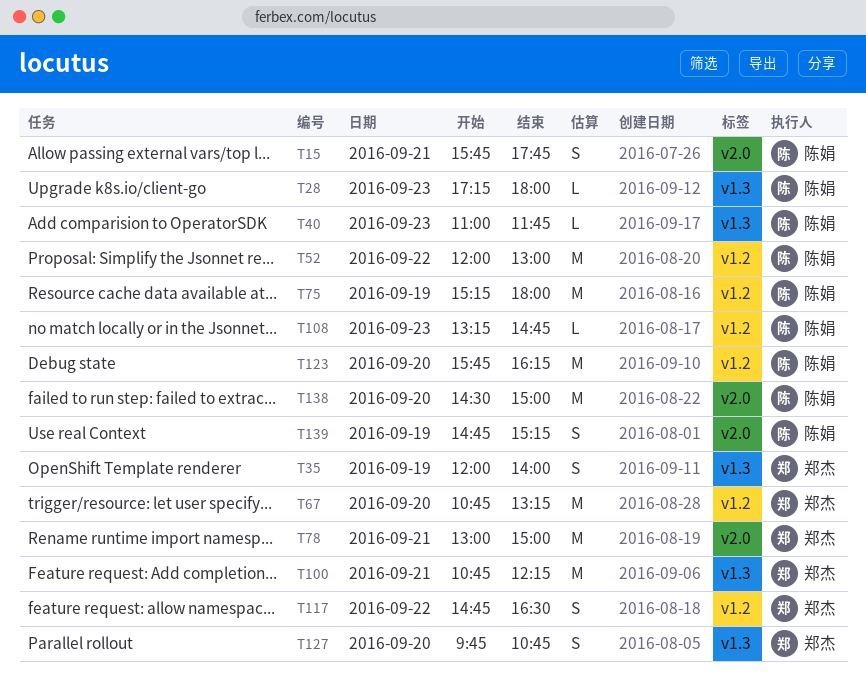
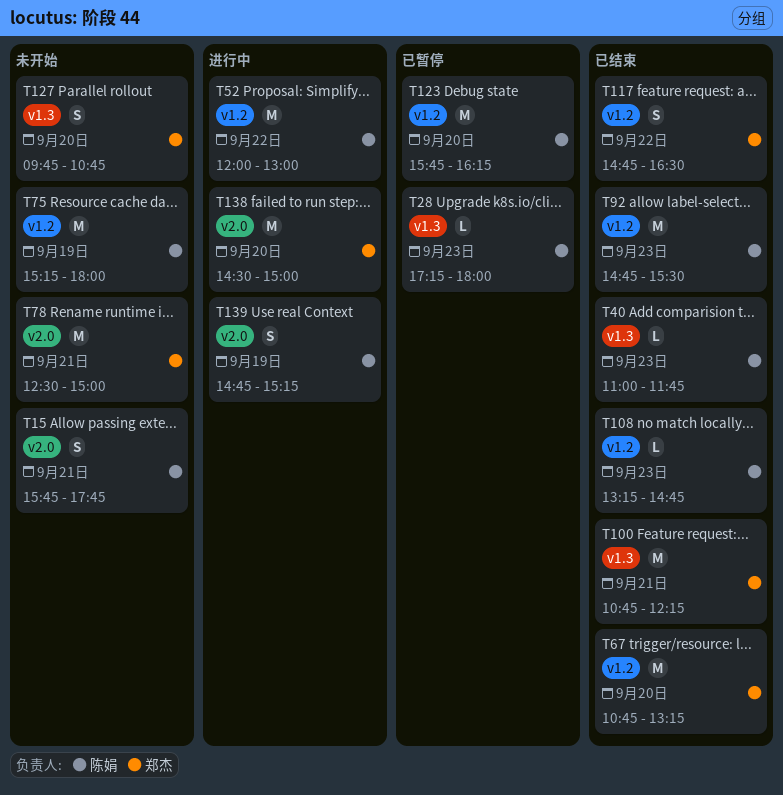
T35: present -> none
T78, begins: 13:00 -> 12:30
T92: none -> present
T138, owner: 陈娟 -> 郑杰

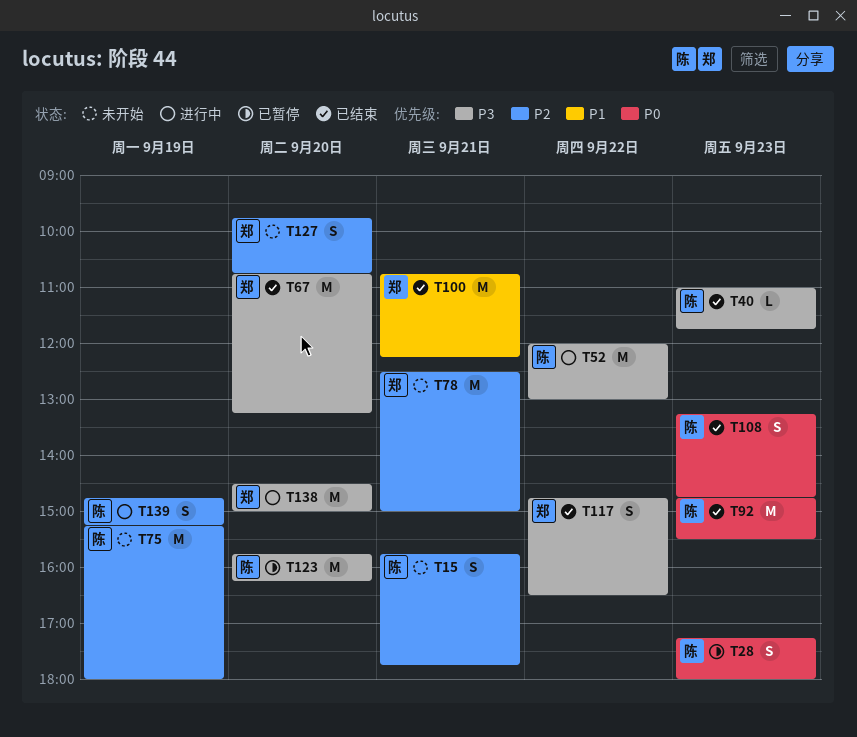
T28, estimate: L -> S
T108, estimate: L -> S

